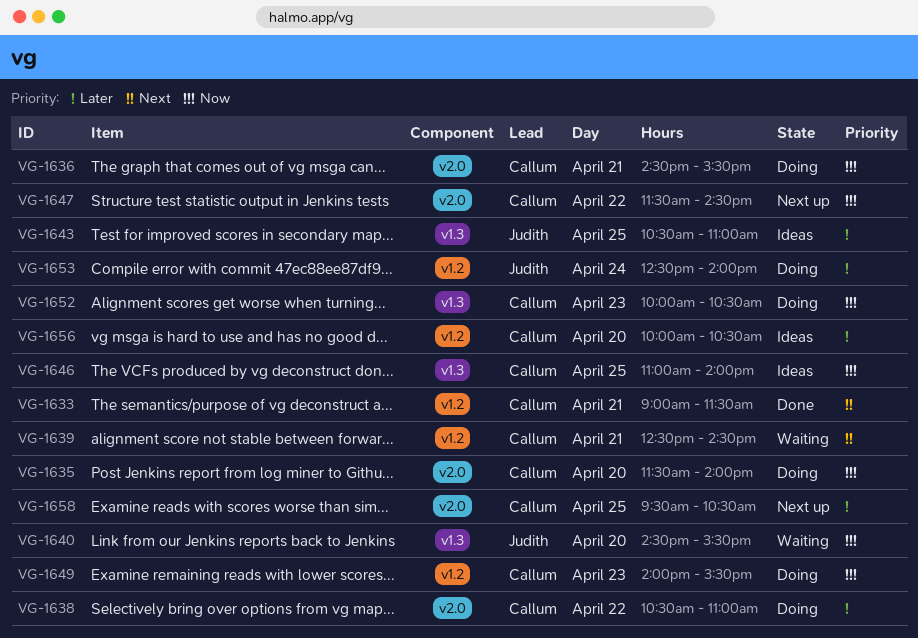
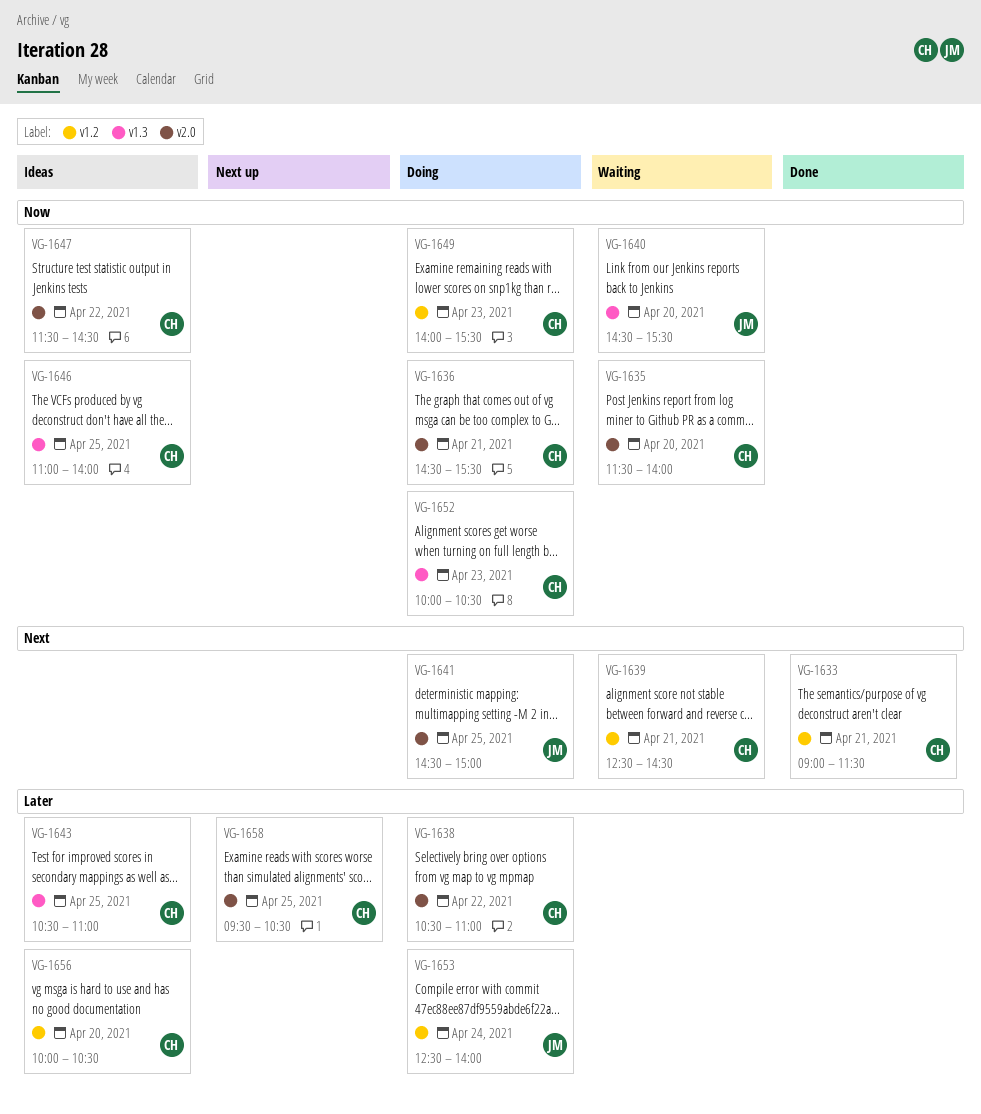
VG-1635, status: Doing -> Waiting
VG-1641: none -> present
VG-1643, owner: Judith -> Callum
VG-1647, status: Next up -> Ideas

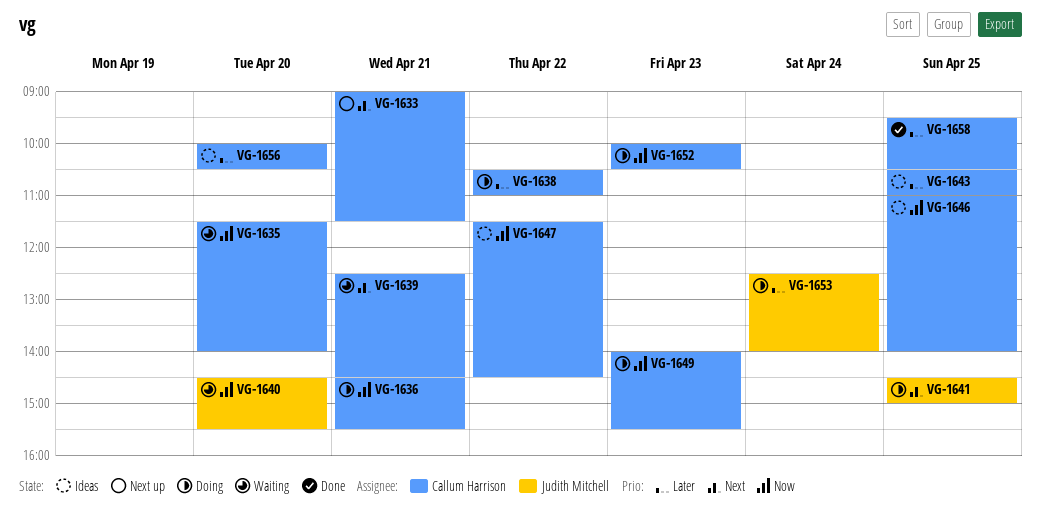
VG-1633, status: Done -> Next up
VG-1658, status: Next up -> Done

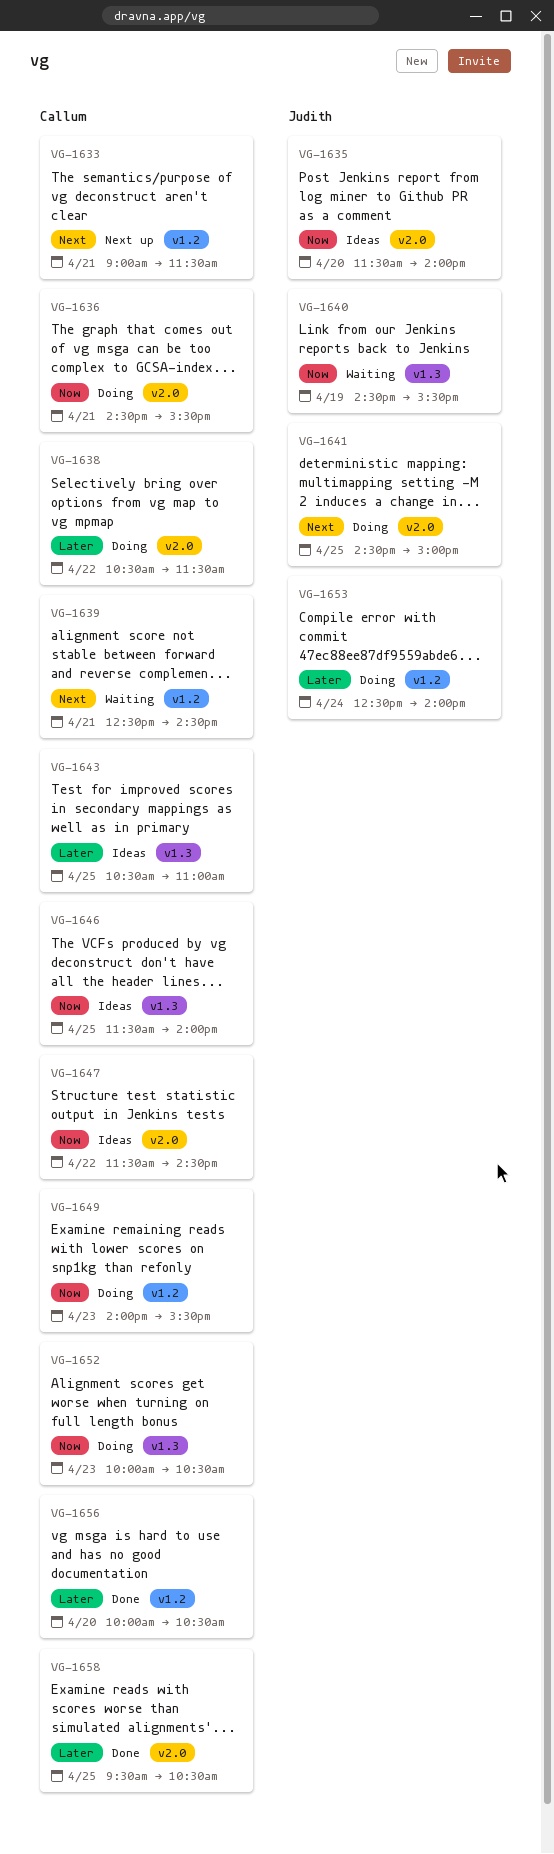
VG-1635, status: Waiting -> Ideas
VG-1635, owner: Callum Harrison -> Judith Mitchell
VG-1638, ends: 11:00 -> 11:30
VG-1640, day: Apr 20 -> Apr 19
VG-1646, begins: 11:00 -> 11:30
VG-1656, status: Ideas -> Done

